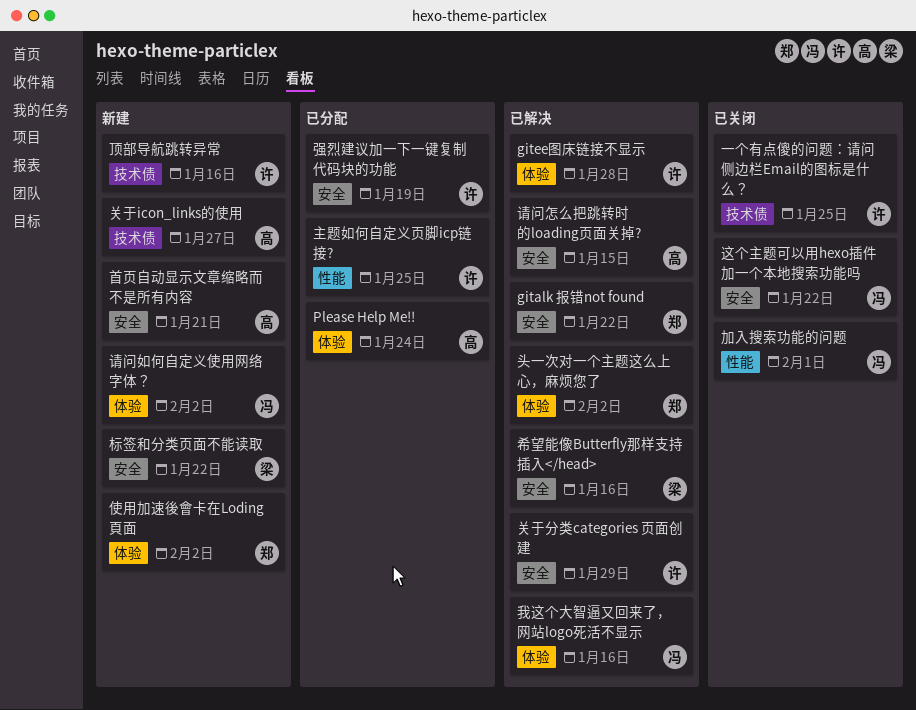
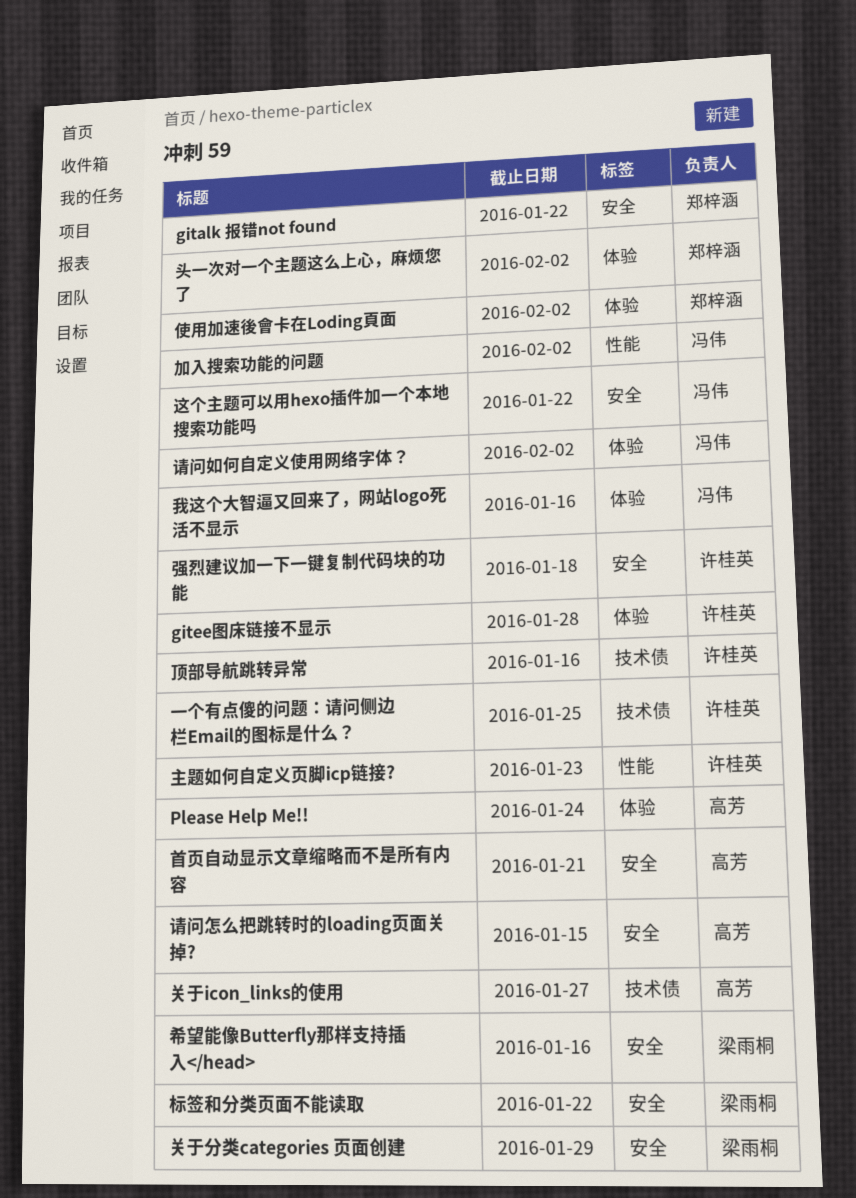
主题如何自定义页脚icp链接?, due: Jan 25 -> Jan 23
关于分类categories 页面创建, owner: 许桂英 -> 梁雨桐
加入搜索功能的问题, due: Feb 1 -> Feb 2
强烈建议加一下一键复制代码块的功能, due: Jan 19 -> Jan 18

